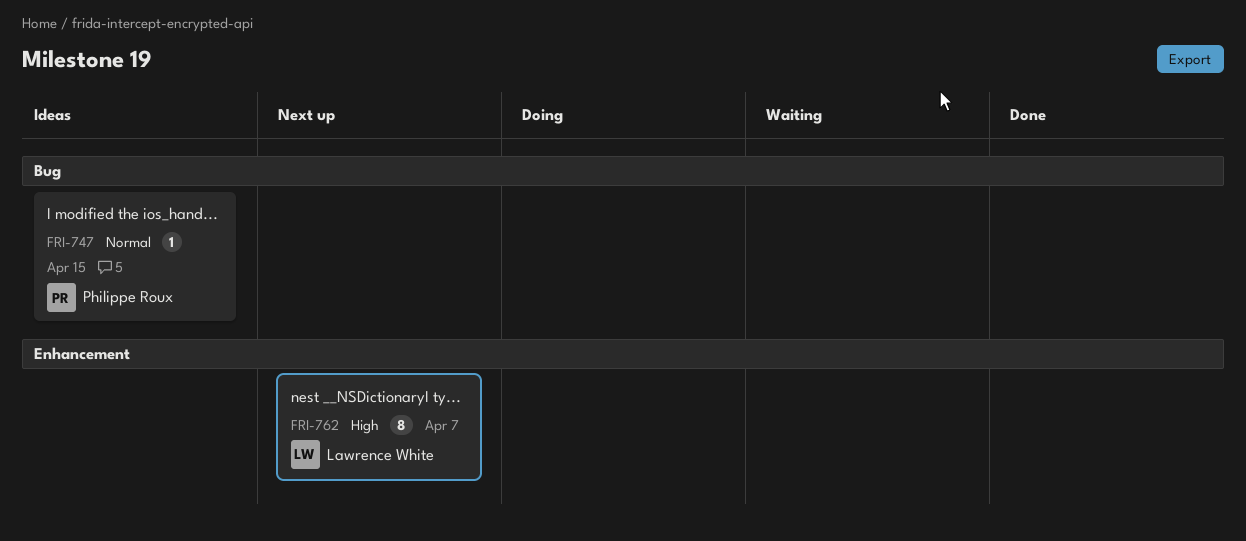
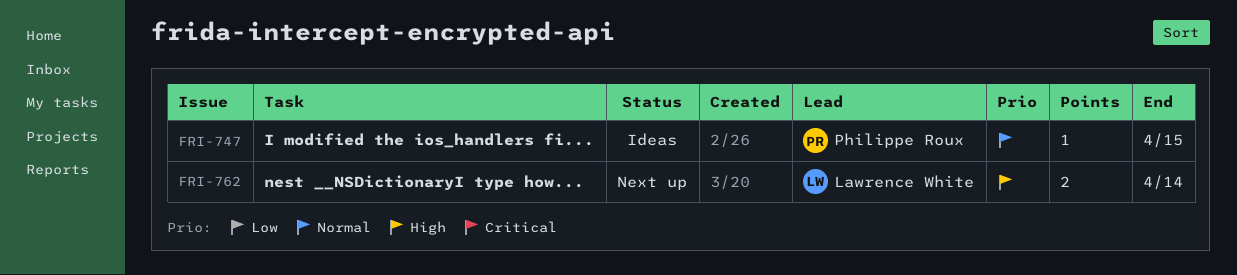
FRI-762, estimate: 8 -> 2
FRI-762, due: Apr 7 -> Apr 14

